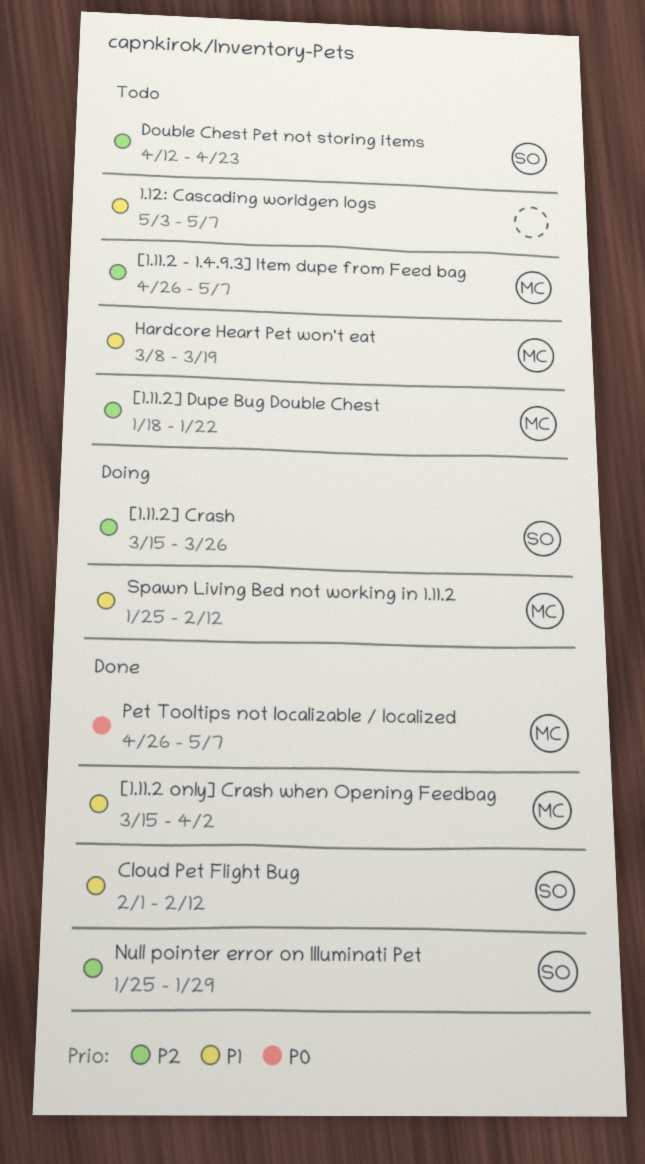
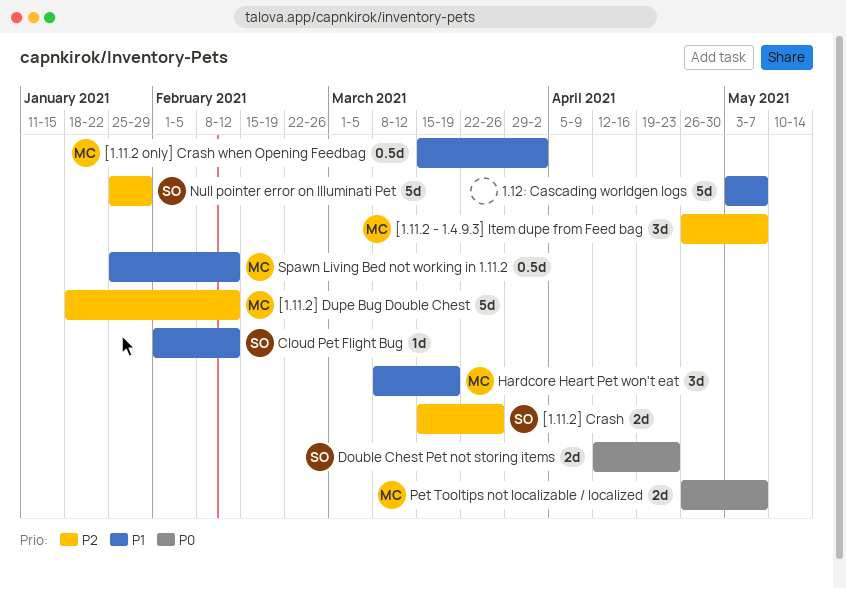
[1.11.2] Dupe Bug Double Chest, due: Jan 22 -> Feb 12
Double Chest Pet not storing items, priority: P2 -> P0

